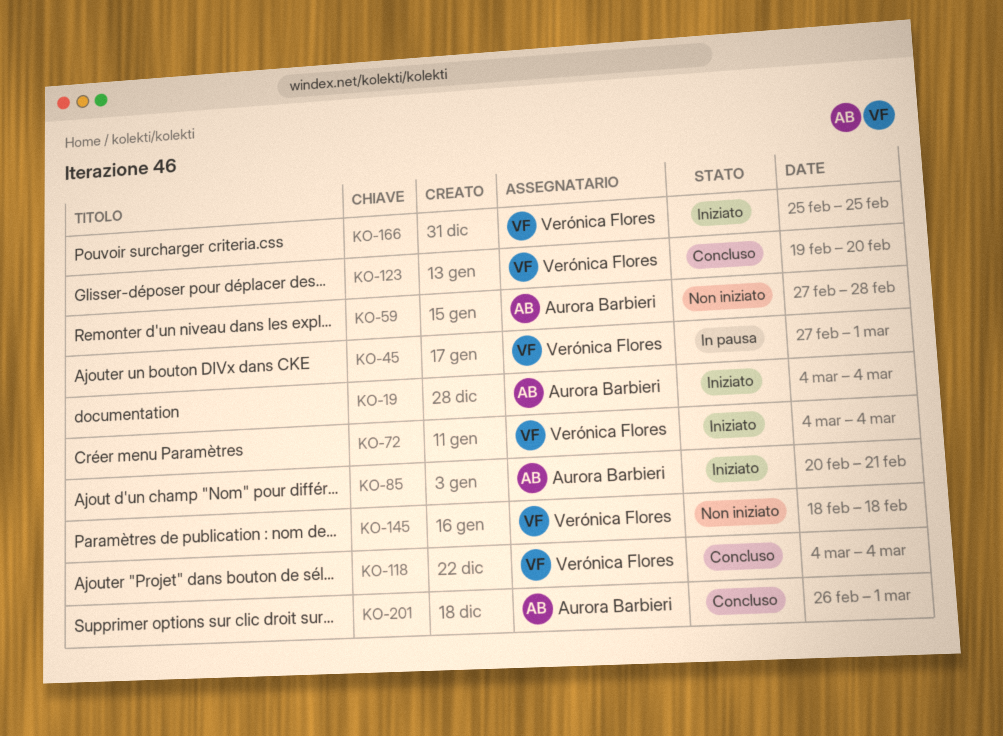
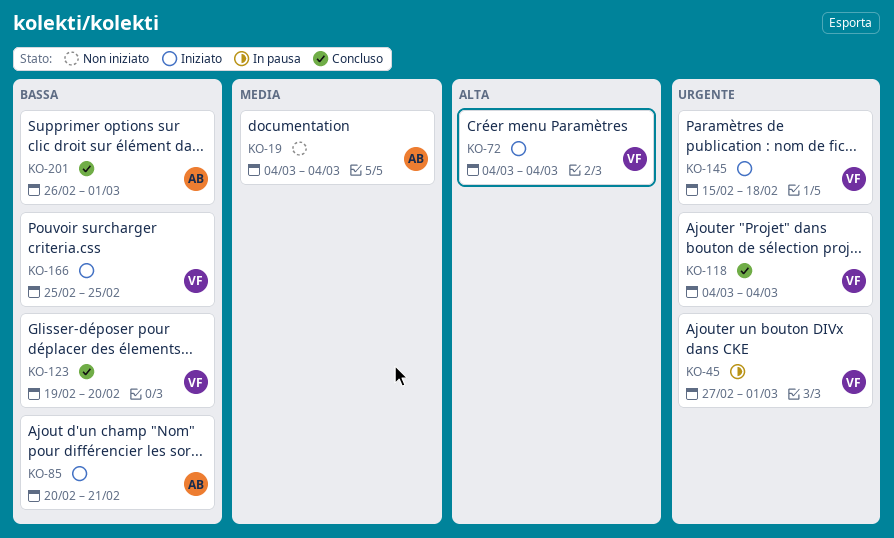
KO-19, status: Iniziato -> Non iniziato
KO-59: present -> none
KO-145, status: Non iniziato -> Iniziato
KO-145, start: Feb 18 -> Feb 15

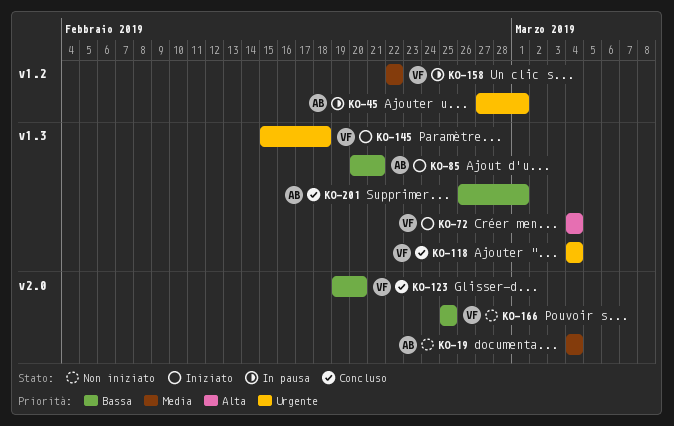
KO-45, owner: VF -> AB
KO-158: none -> present
KO-166, status: Iniziato -> Non iniziato

